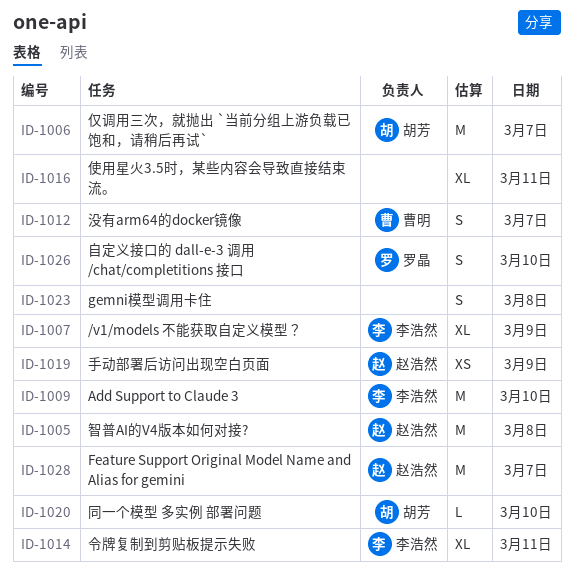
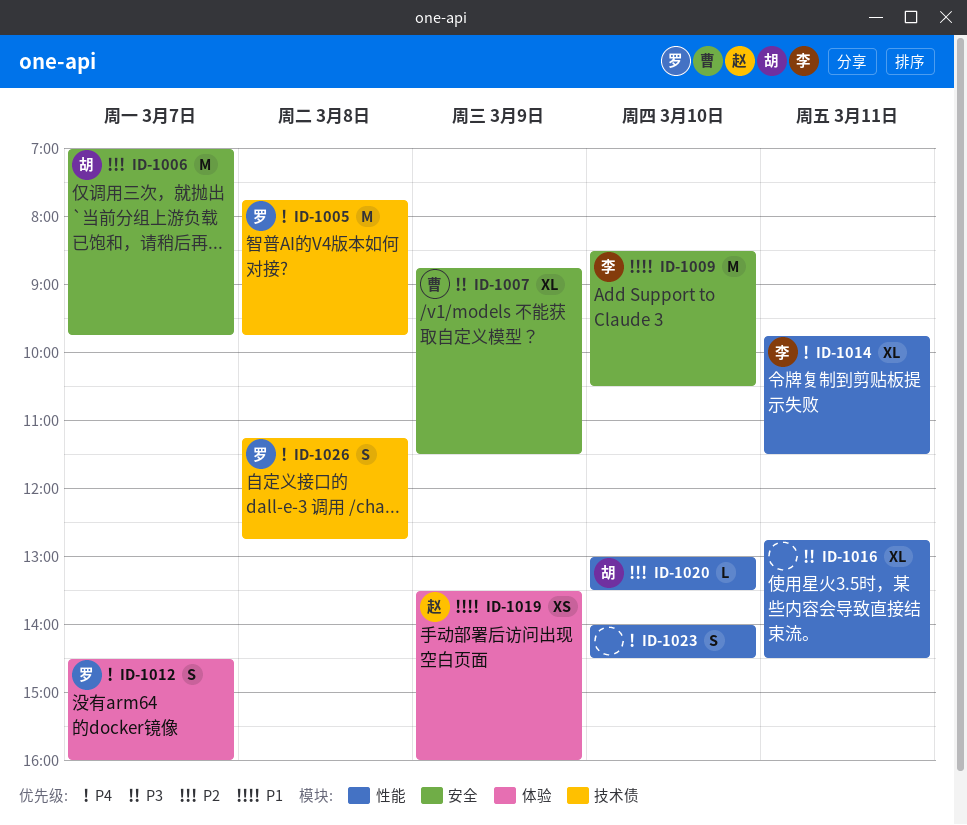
ID-1005, owner: 赵浩然 -> 罗晶
ID-1007, owner: 李浩然 -> 曹明
ID-1012, owner: 曹明 -> 罗晶
ID-1023, day: Mar 8 -> Mar 10
ID-1026, day: Mar 10 -> Mar 8
ID-1028: present -> none

